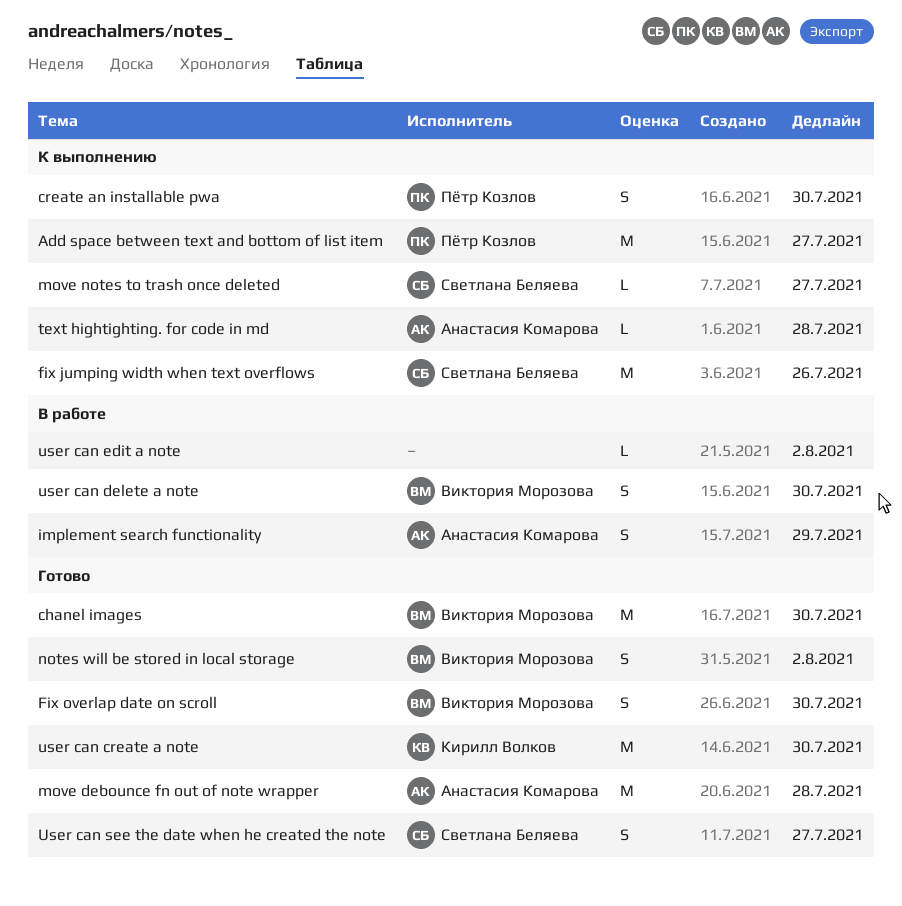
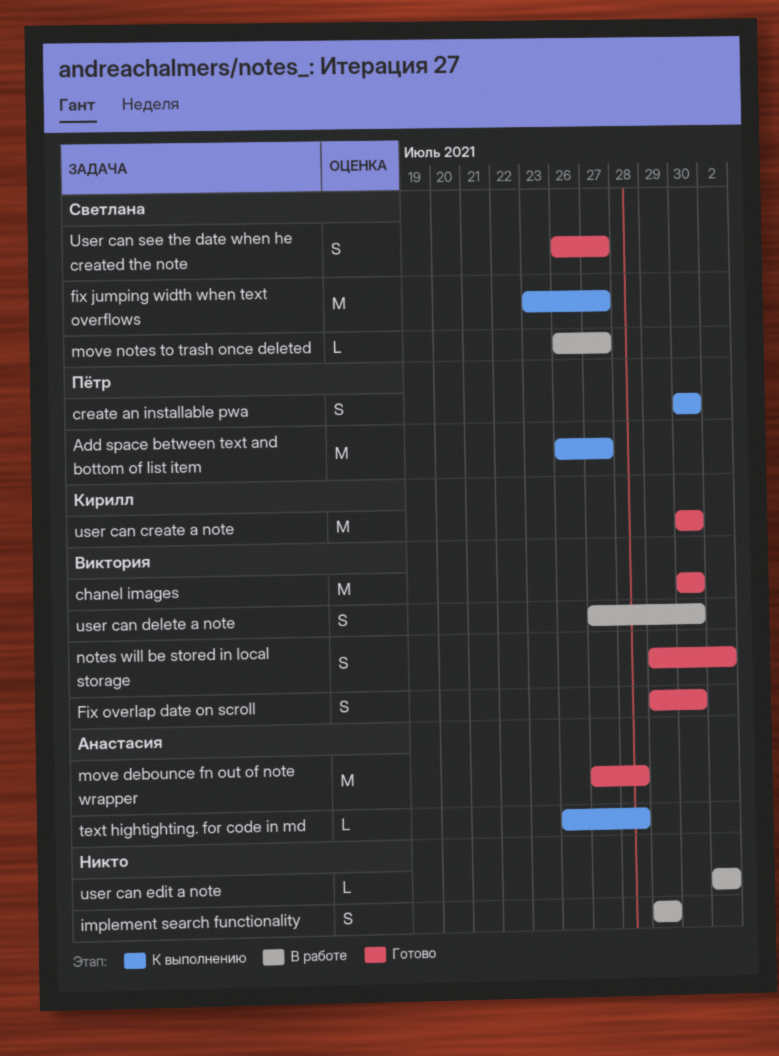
fix jumping width when text overflows, due: Jul 26 -> Jul 27
implement search functionality, owner: Анастасия Комарова -> none
move notes to trash once deleted, status: К выполнению -> В работе

